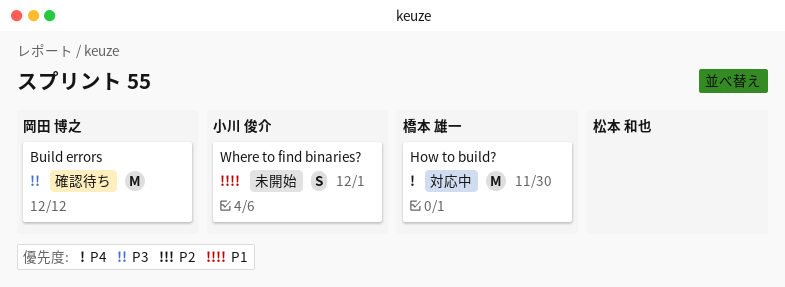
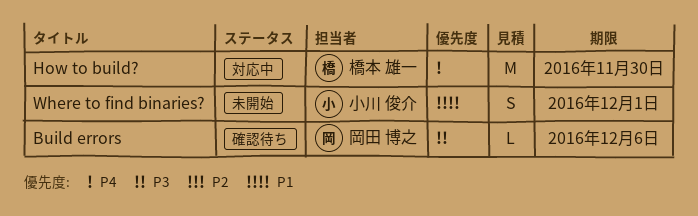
Build errors, estimate: M -> L
Build errors, due: Dec 12 -> Dec 6

